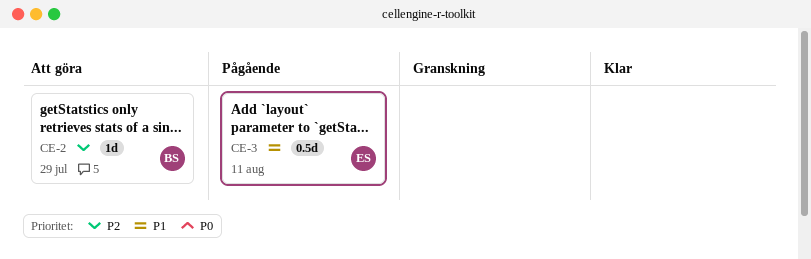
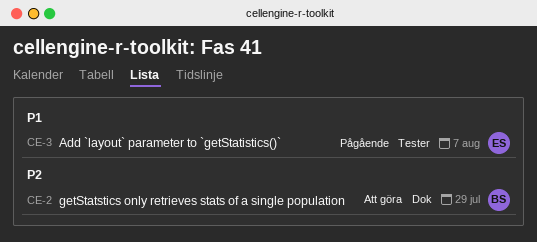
CE-3, due: Aug 11 -> Aug 7

